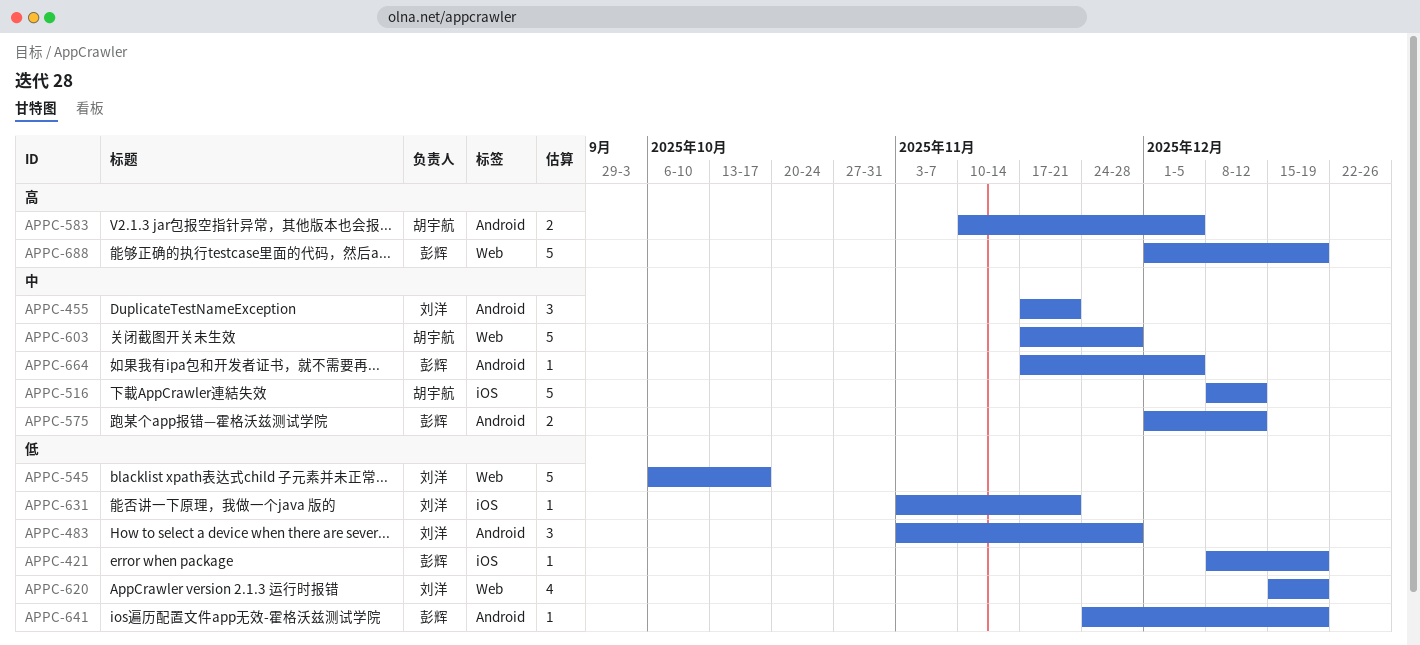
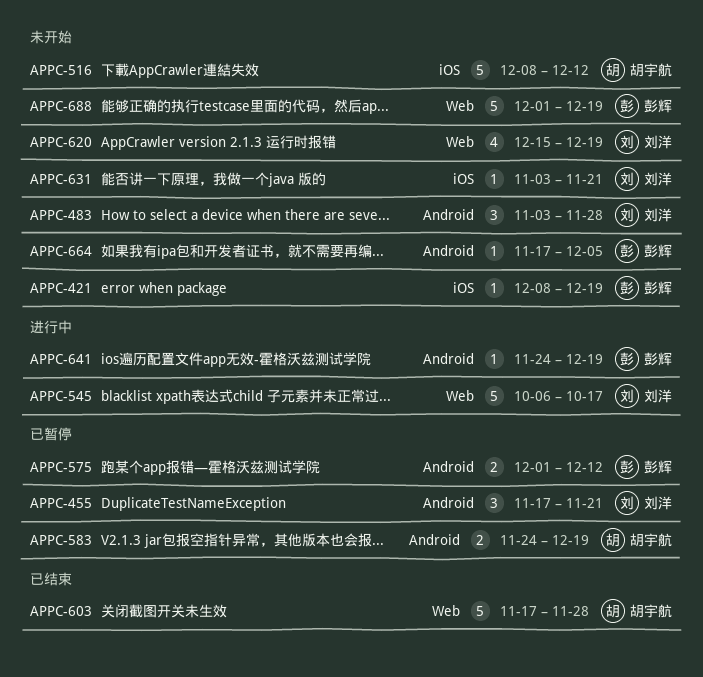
APPC-583, start: Nov 10 -> Nov 24
APPC-583, due: Dec 5 -> Dec 19

